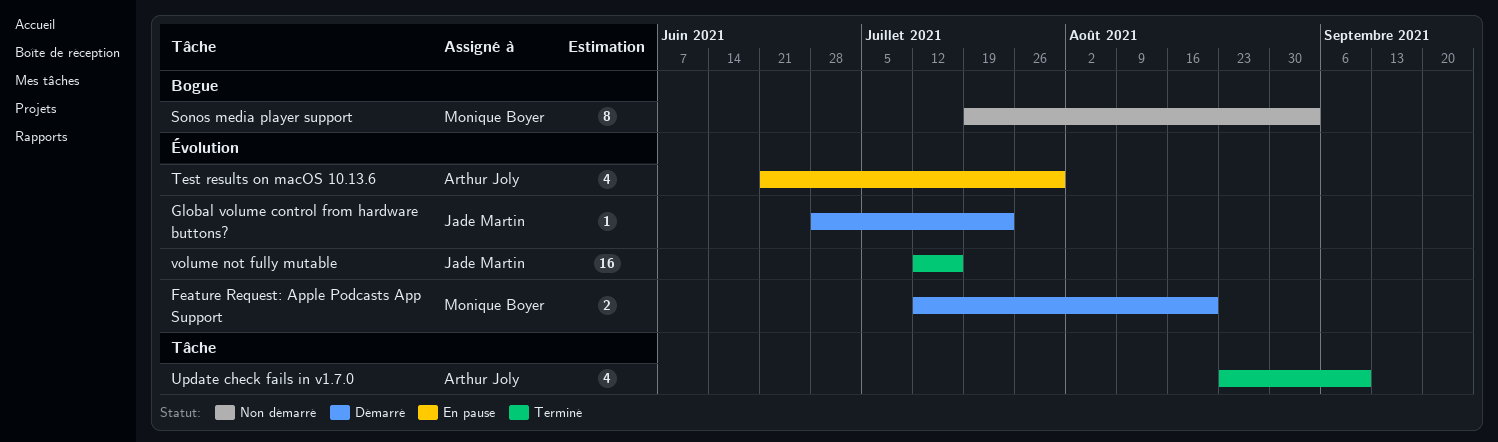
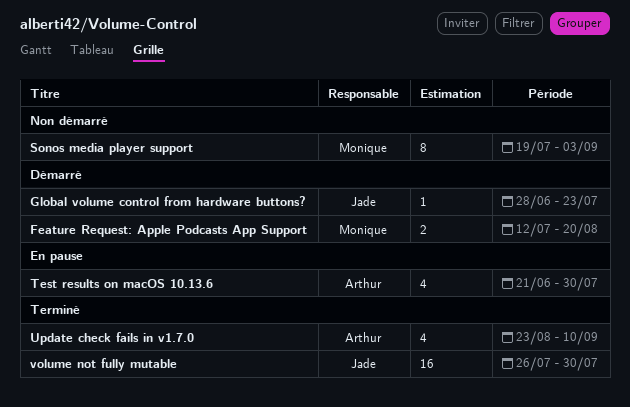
volume not fully mutable, start: Jul 12 -> Jul 26
volume not fully mutable, due: Jul 16 -> Jul 30

